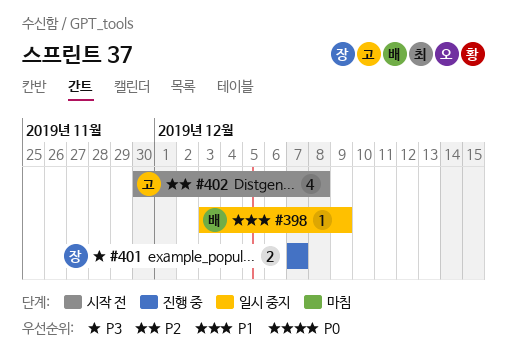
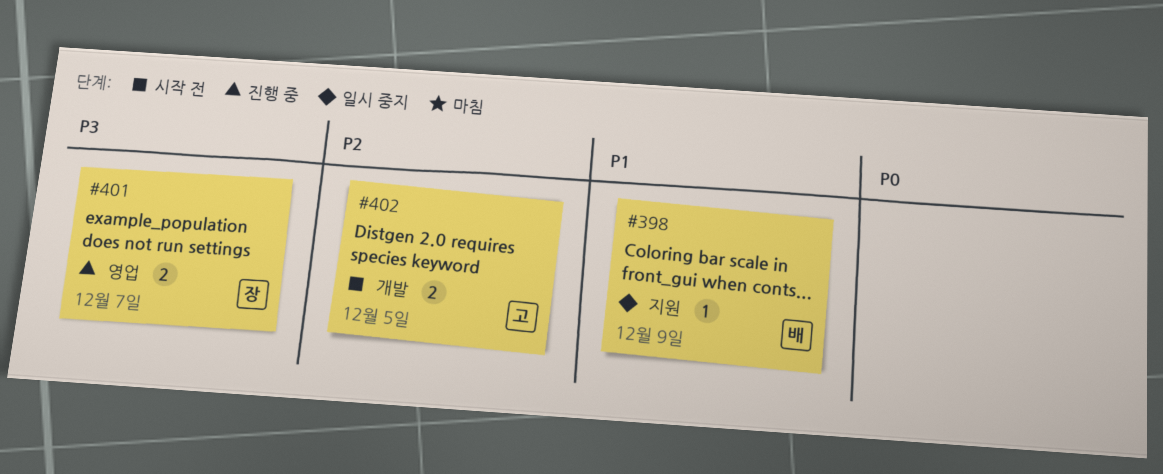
#402, estimate: 4 -> 2
#402, due: Dec 8 -> Dec 5

